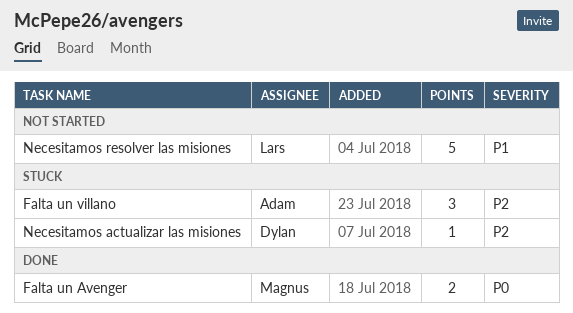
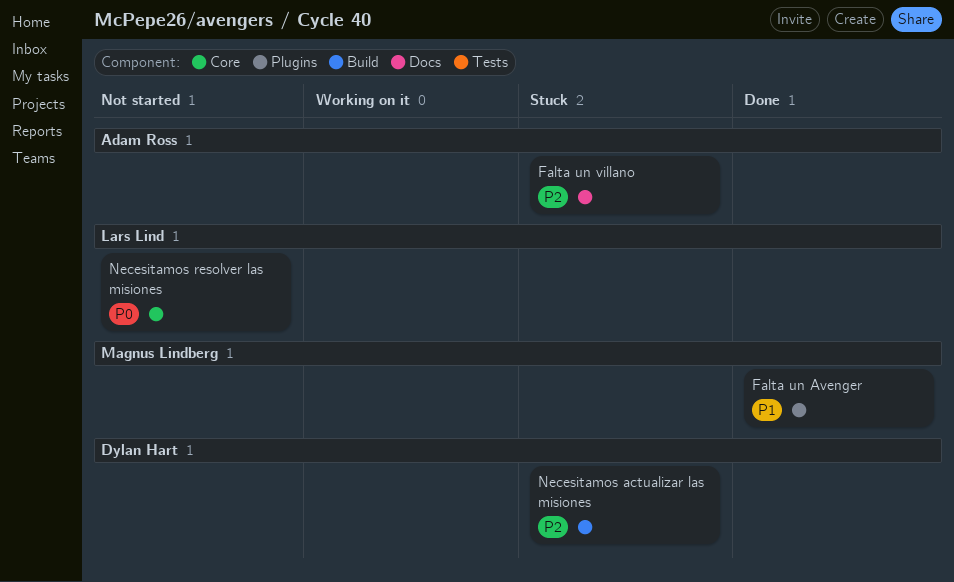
Falta un Avenger, priority: P0 -> P1
Necesitamos resolver las misiones, priority: P1 -> P0

